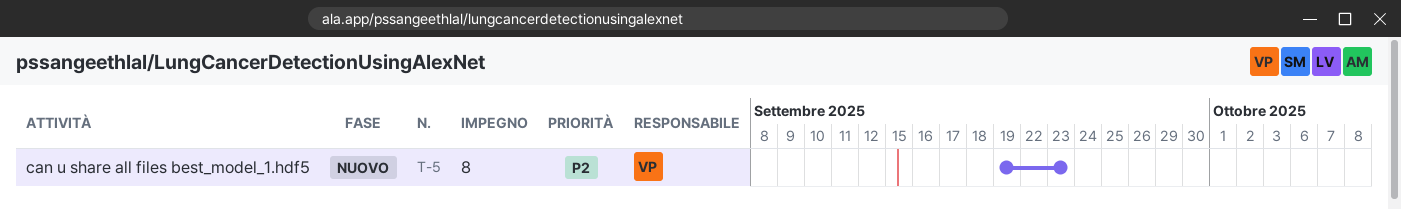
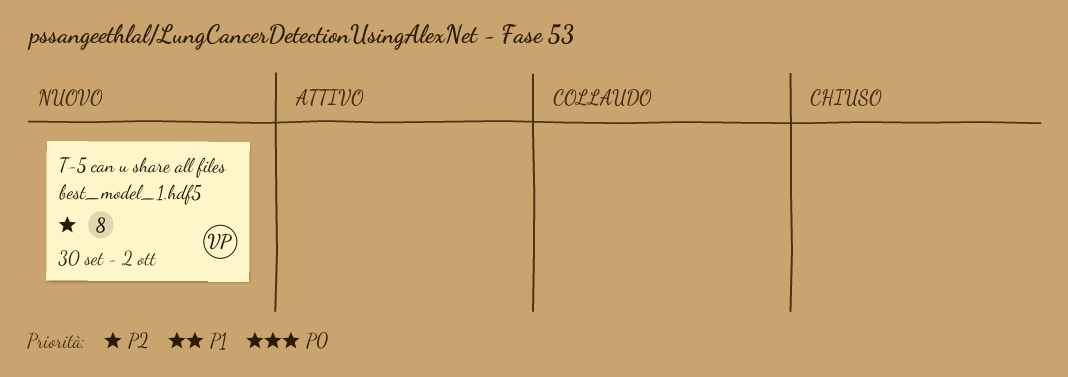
T-5, start: Sep 19 -> Sep 30
T-5, due: Sep 23 -> Oct 2

